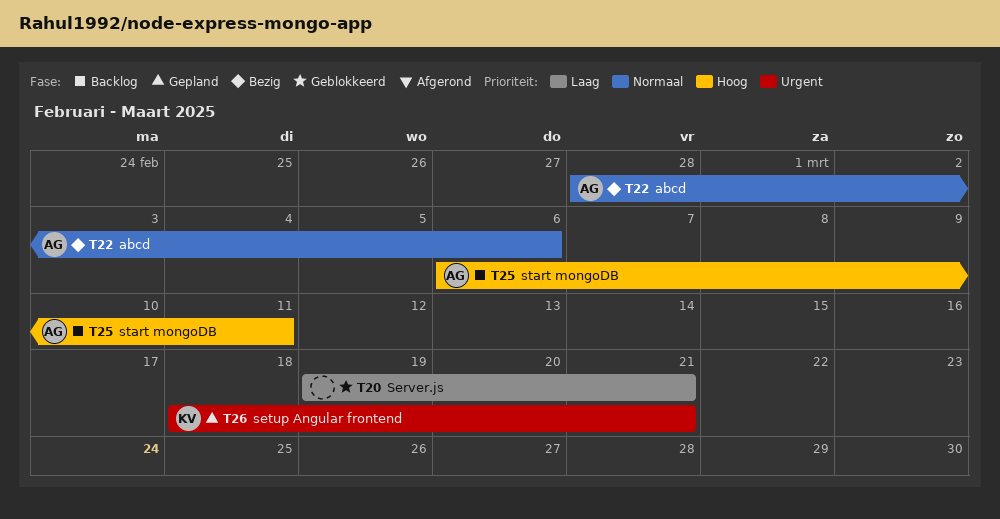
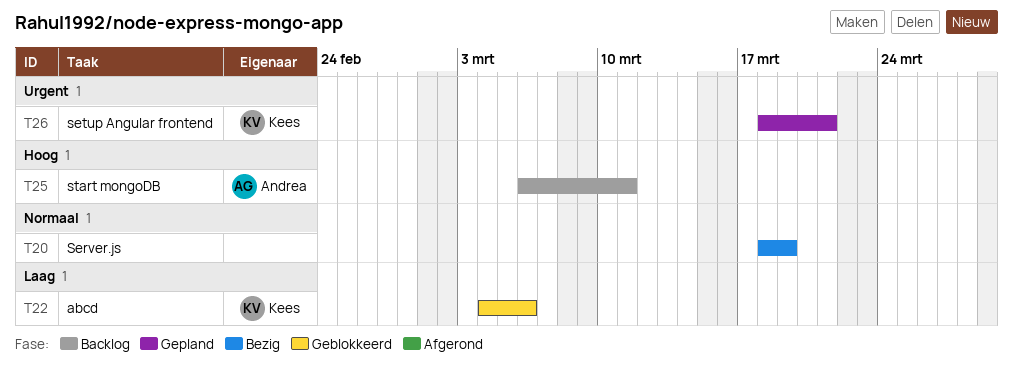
T20, status: Geblokkeerd -> Bezig
T20, priority: Laag -> Normaal
T20, start: Mar 19 -> Mar 18
T20, due: Mar 21 -> Mar 19
T22, status: Bezig -> Geblokkeerd
T22, owner: Andrea -> Kees
T22, priority: Normaal -> Laag
T22, start: Feb 28 -> Mar 4

